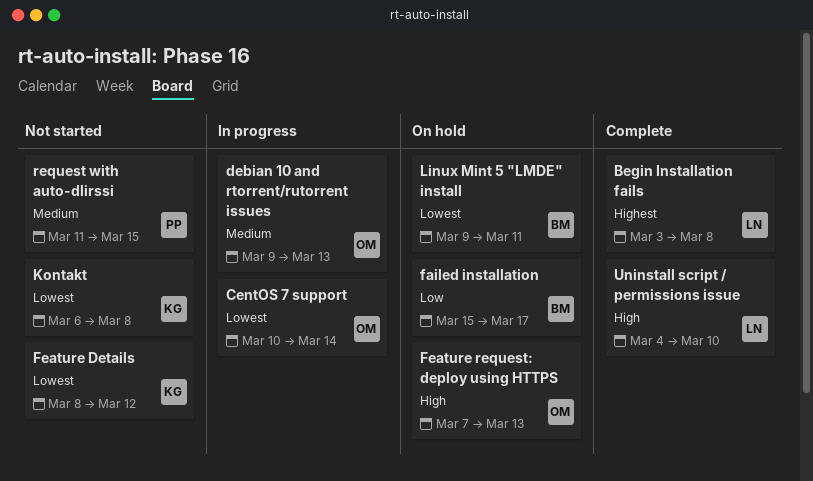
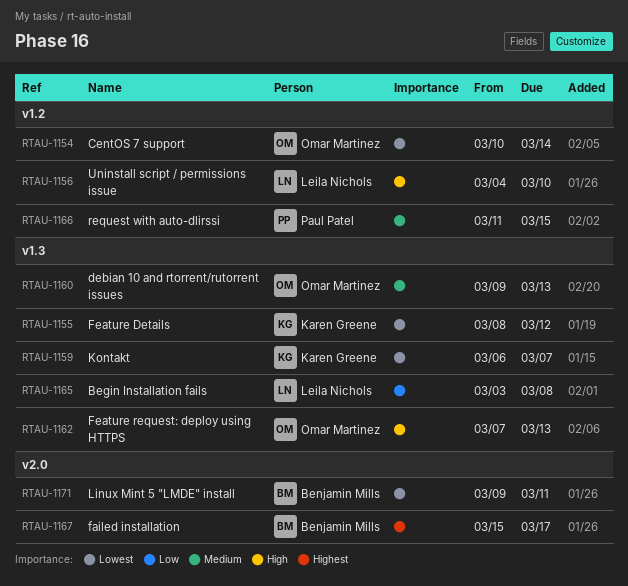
Begin Installation fails, priority: Highest -> Low
failed installation, priority: Low -> Highest
Kontakt, due: Mar 8 -> Mar 7

